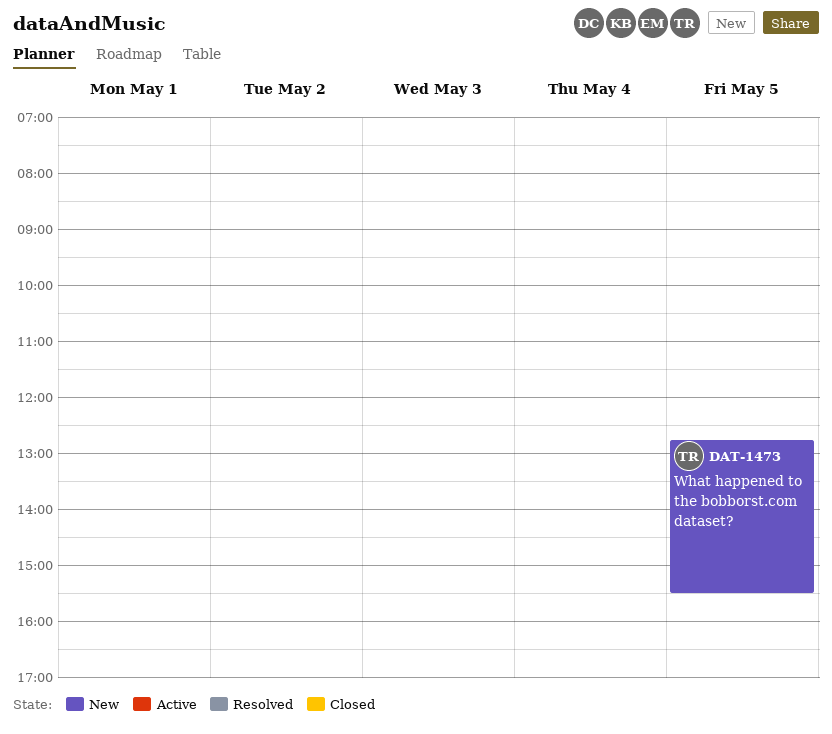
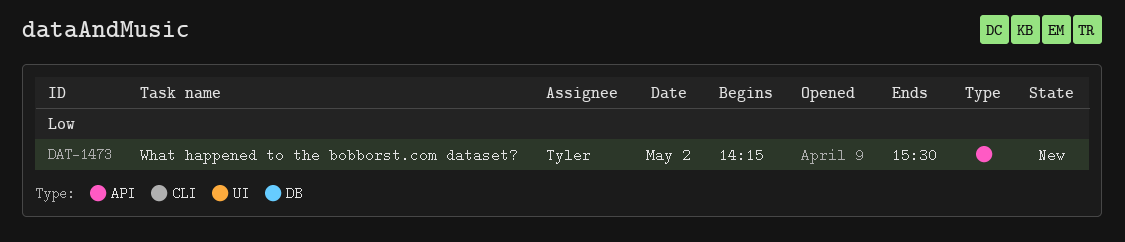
DAT-1473, day: May 5 -> May 2
DAT-1473, begins: 12:45 -> 14:15

